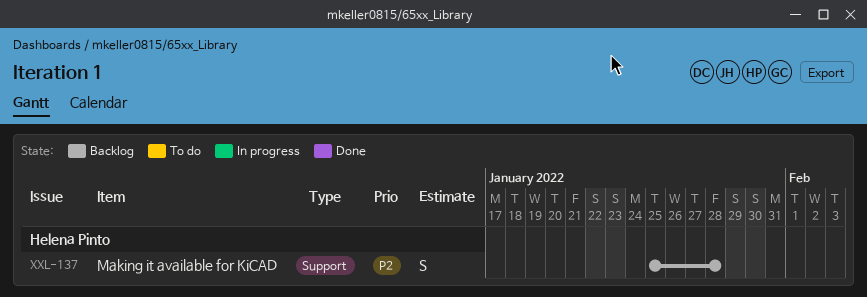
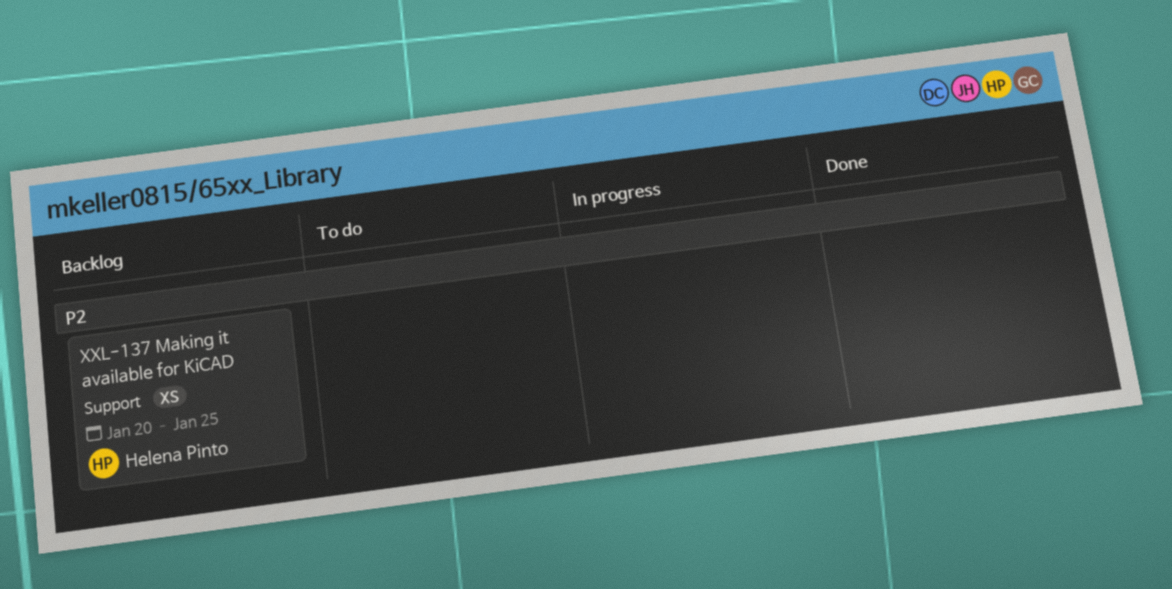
XXL-137, estimate: S -> XS
XXL-137, start: Jan 25 -> Jan 20
XXL-137, due: Jan 28 -> Jan 25

